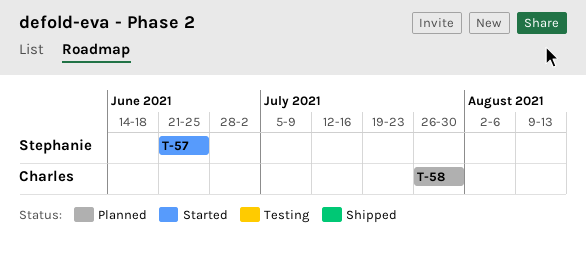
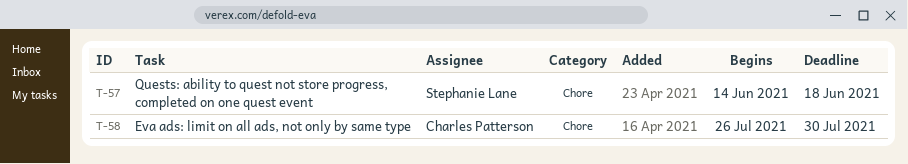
T-57, start: Jun 21 -> Jun 14
T-57, due: Jun 25 -> Jun 18

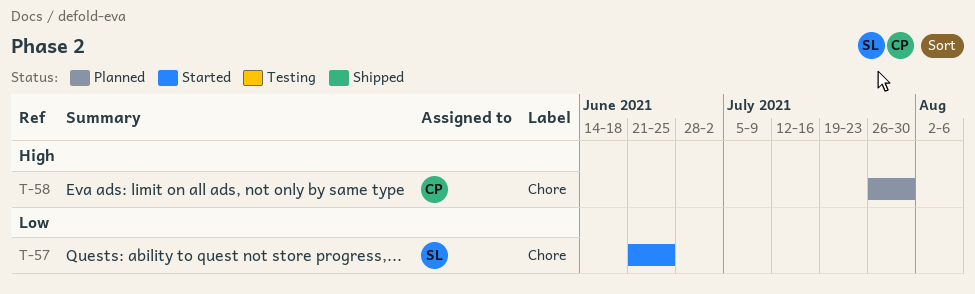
T-57, start: Jun 14 -> Jun 21
T-57, due: Jun 18 -> Jun 25

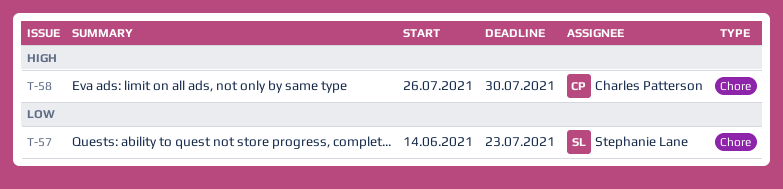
T-57, start: Jun 21 -> Jun 14
T-57, due: Jun 25 -> Jul 23

